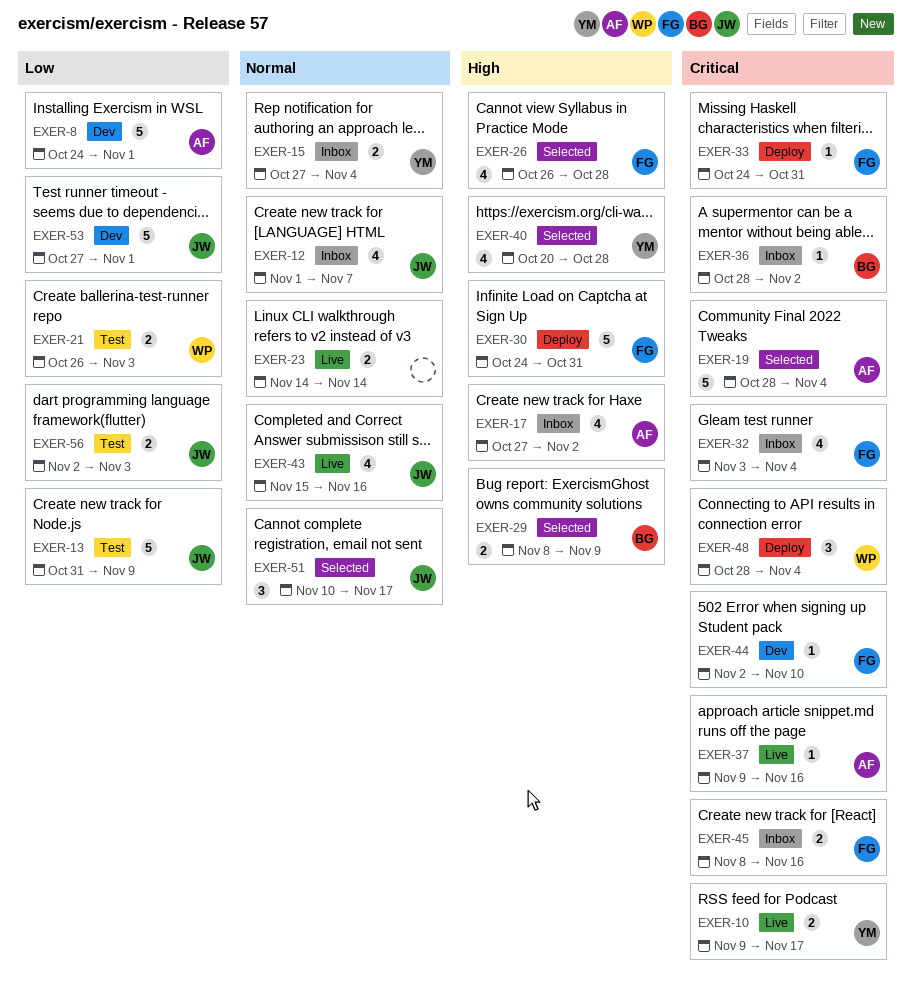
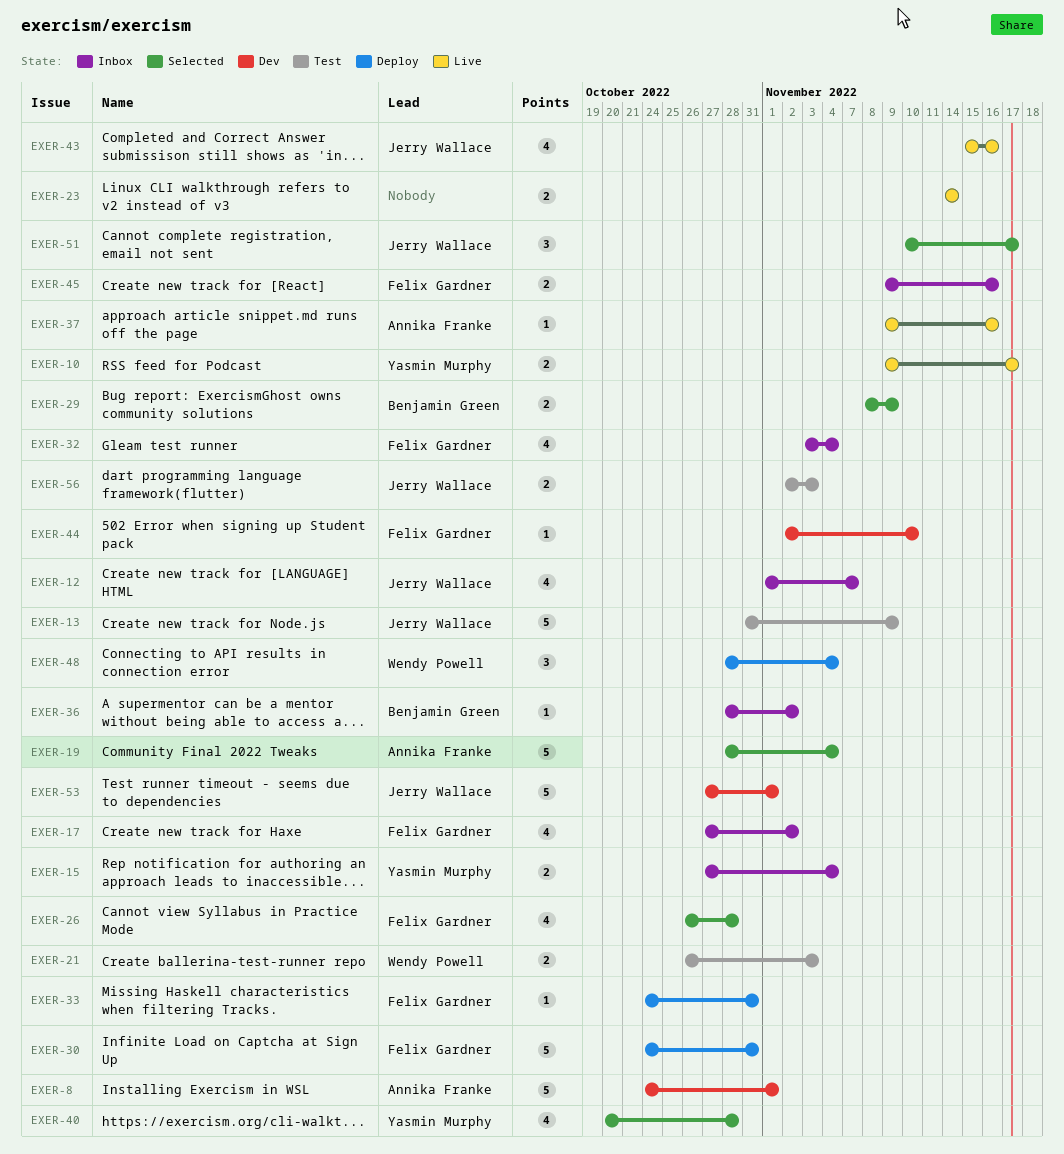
EXER-17, owner: Annika Franke -> Felix Gardner
EXER-45, start: Nov 8 -> Nov 9

